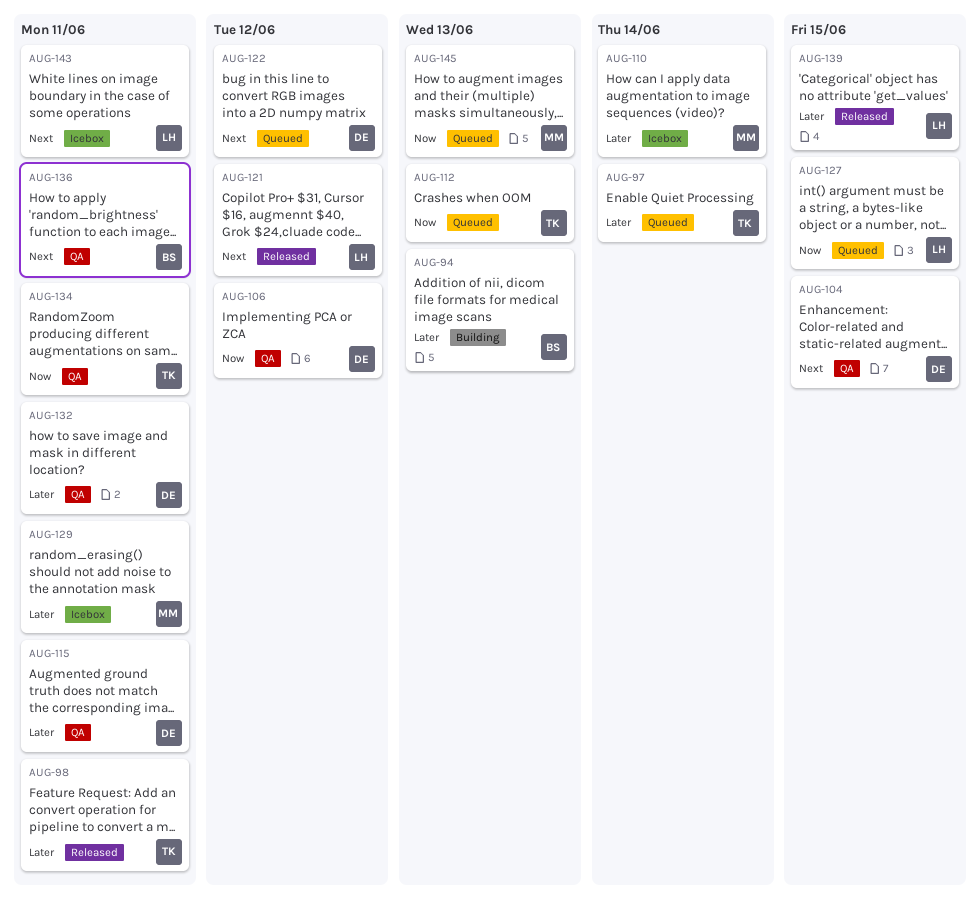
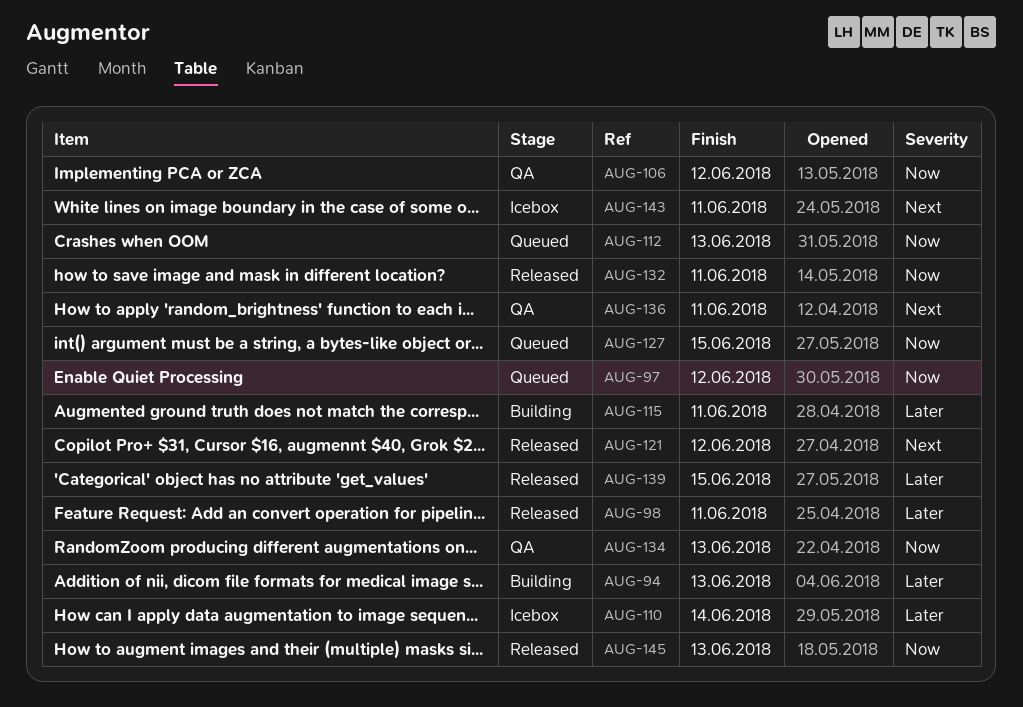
AUG-97, priority: Later -> Now
AUG-97, due: Jun 14 -> Jun 12
AUG-104: present -> none
AUG-115, status: QA -> Building
AUG-122: present -> none
AUG-129: present -> none
AUG-132, status: QA -> Released
AUG-132, priority: Later -> Now
AUG-134, due: Jun 11 -> Jun 13
AUG-145, status: Queued -> Released

